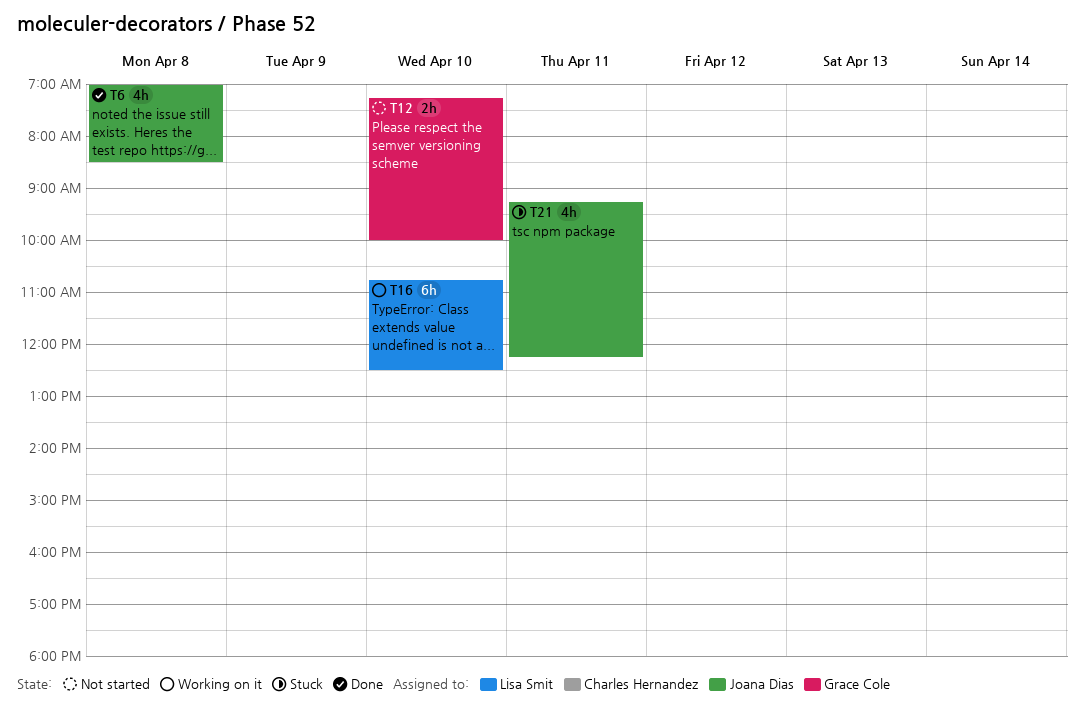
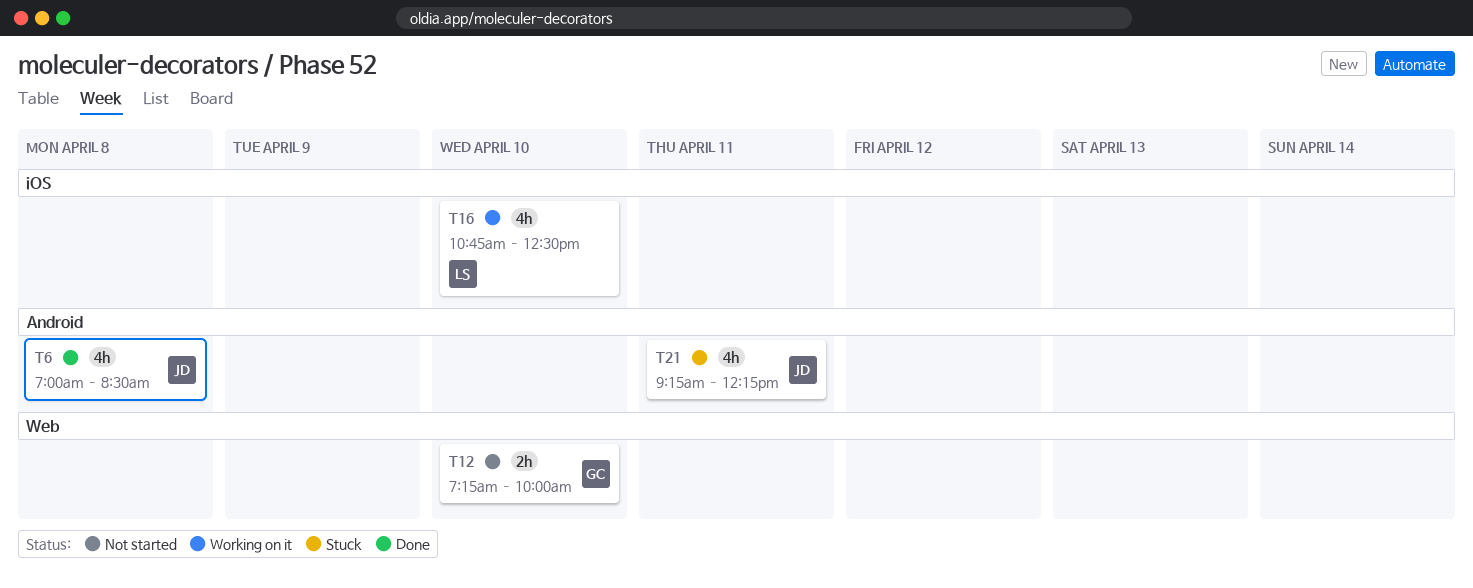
T16, estimate: 6h -> 4h

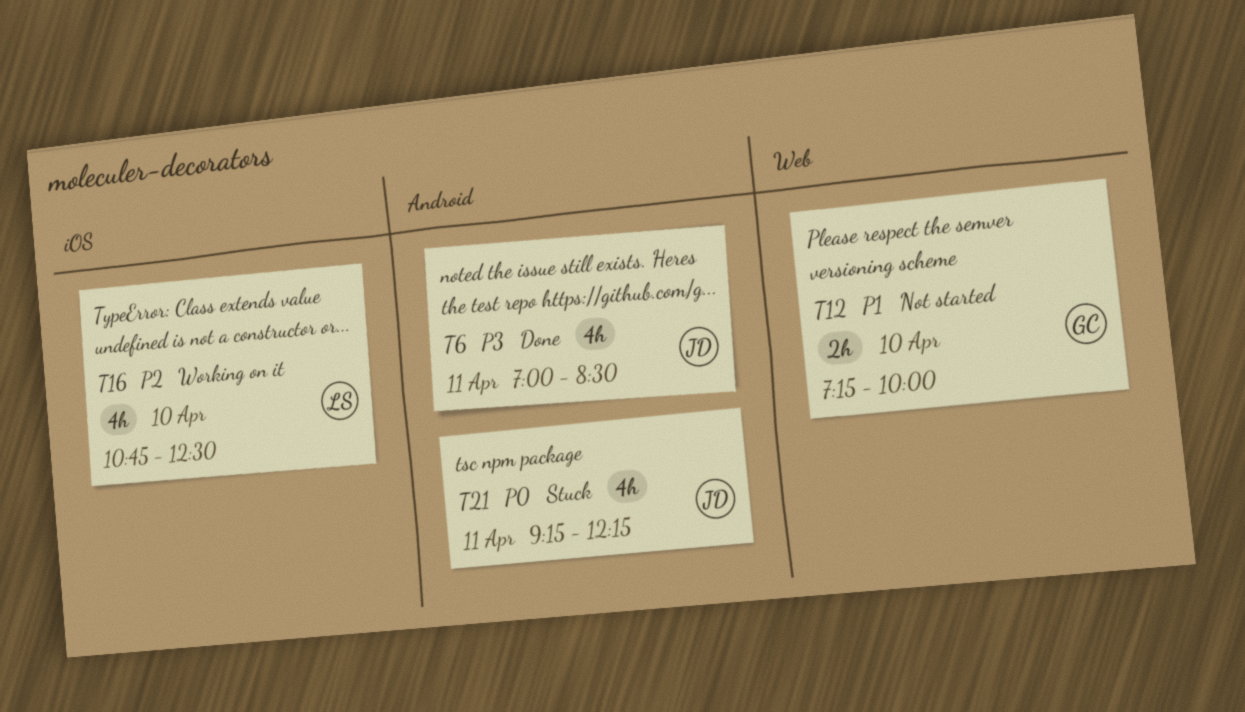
T6, day: Apr 8 -> Apr 11

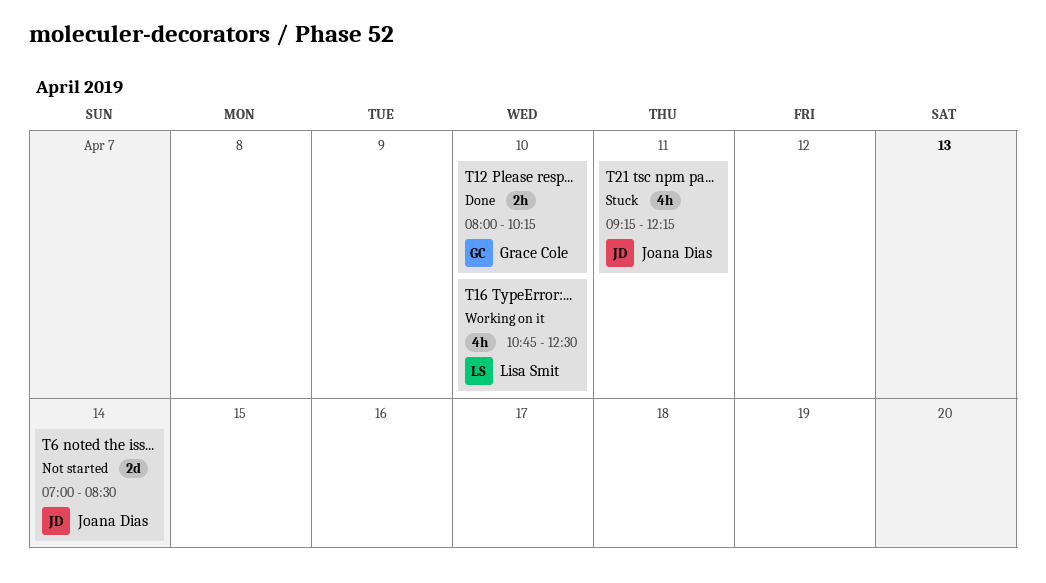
T6, status: Done -> Not started
T6, estimate: 4h -> 2d
T6, day: Apr 11 -> Apr 14
T12, status: Not started -> Done
T12, begins: 07:15 -> 08:00
T12, ends: 10:00 -> 10:15

